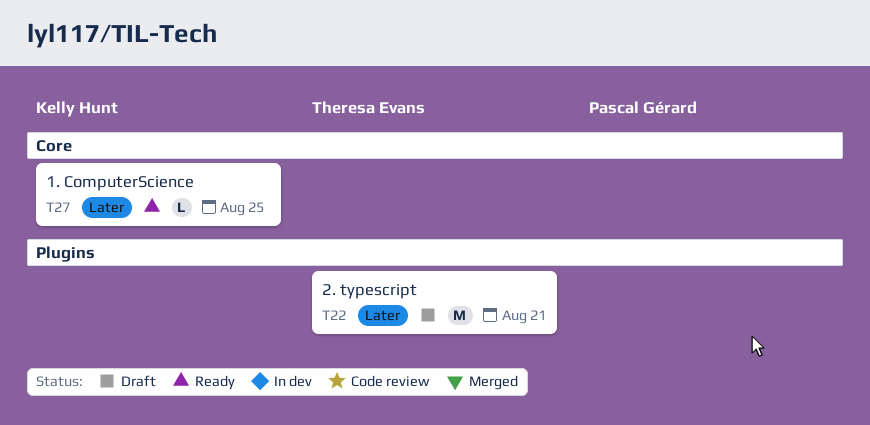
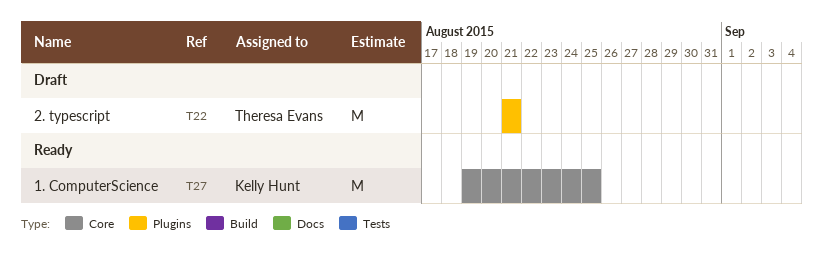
T27, estimate: L -> M

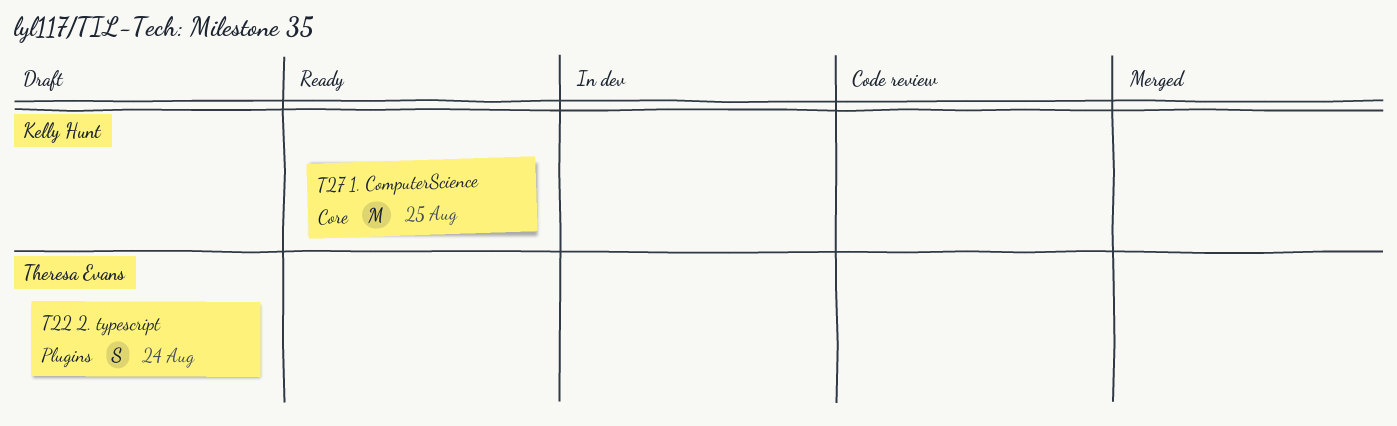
T22, estimate: M -> S
T22, due: Aug 21 -> Aug 24

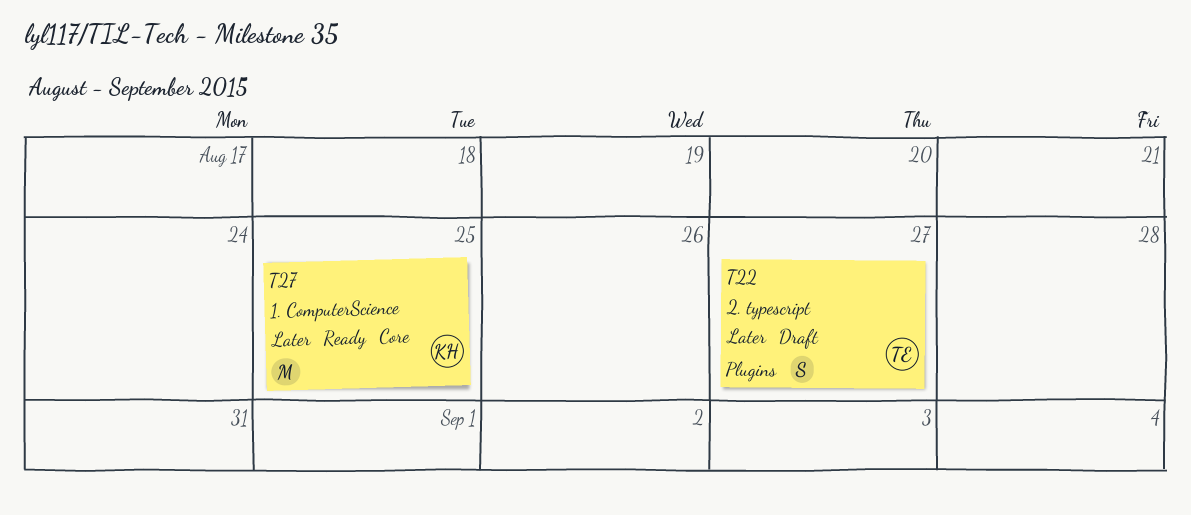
T22, due: Aug 24 -> Aug 27

